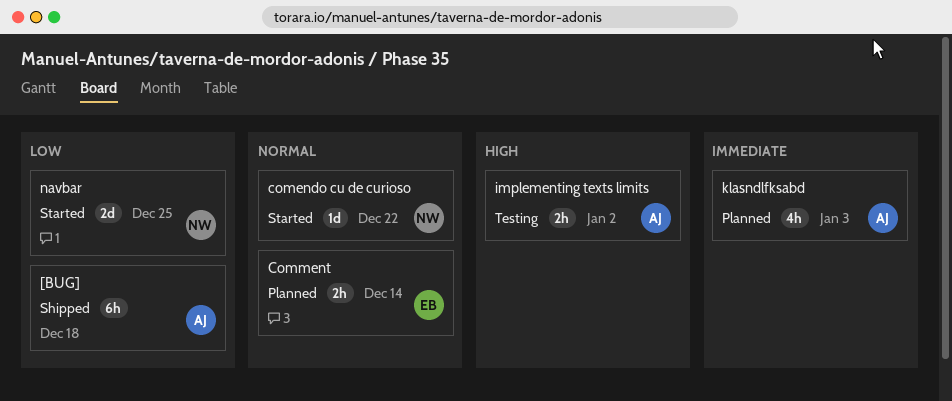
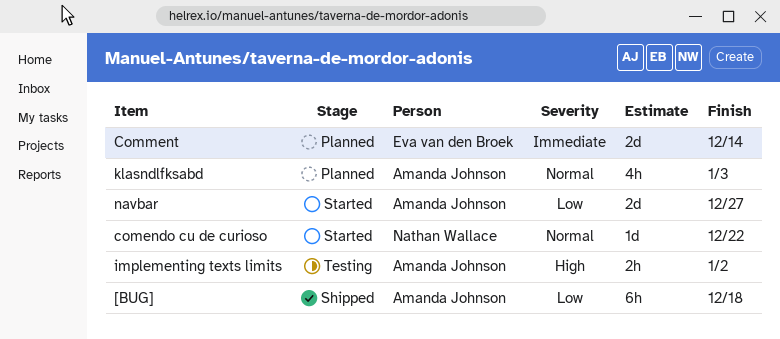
Comment, priority: Normal -> Immediate
Comment, estimate: 2h -> 2d
klasndlfksabd, priority: Immediate -> Normal
navbar, owner: Nathan Wallace -> Amanda Johnson
navbar, due: Dec 25 -> Dec 27

